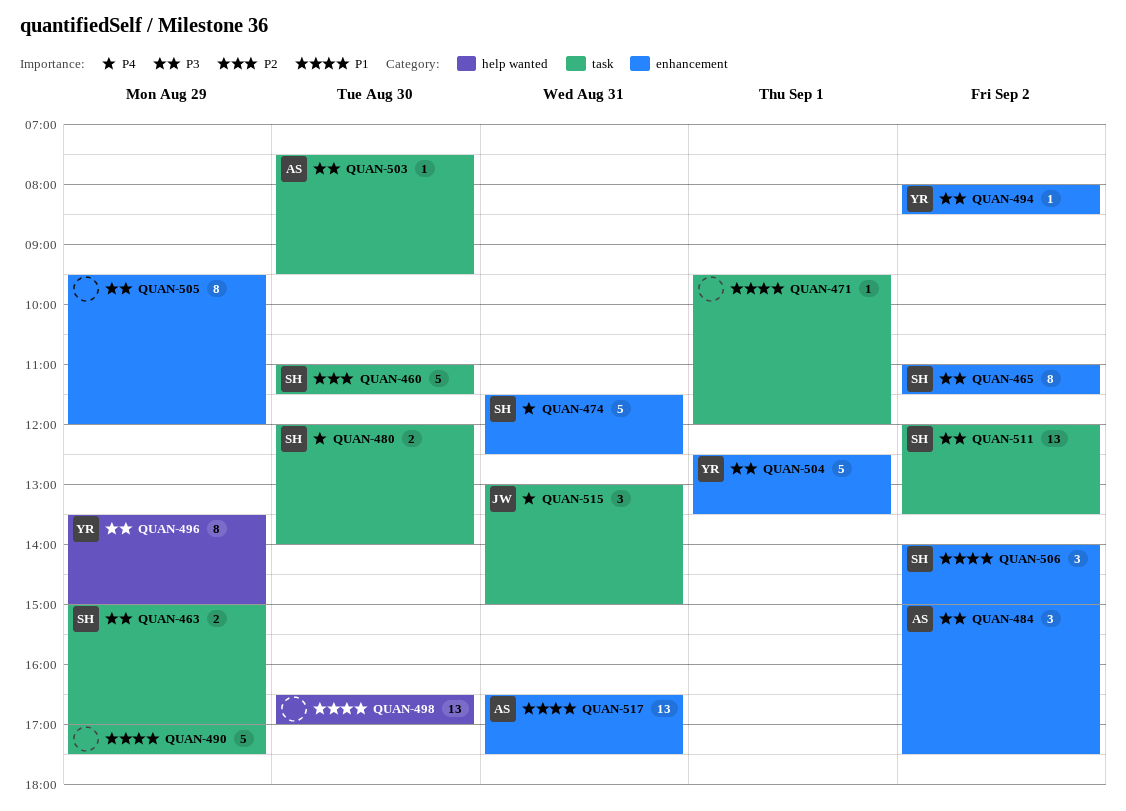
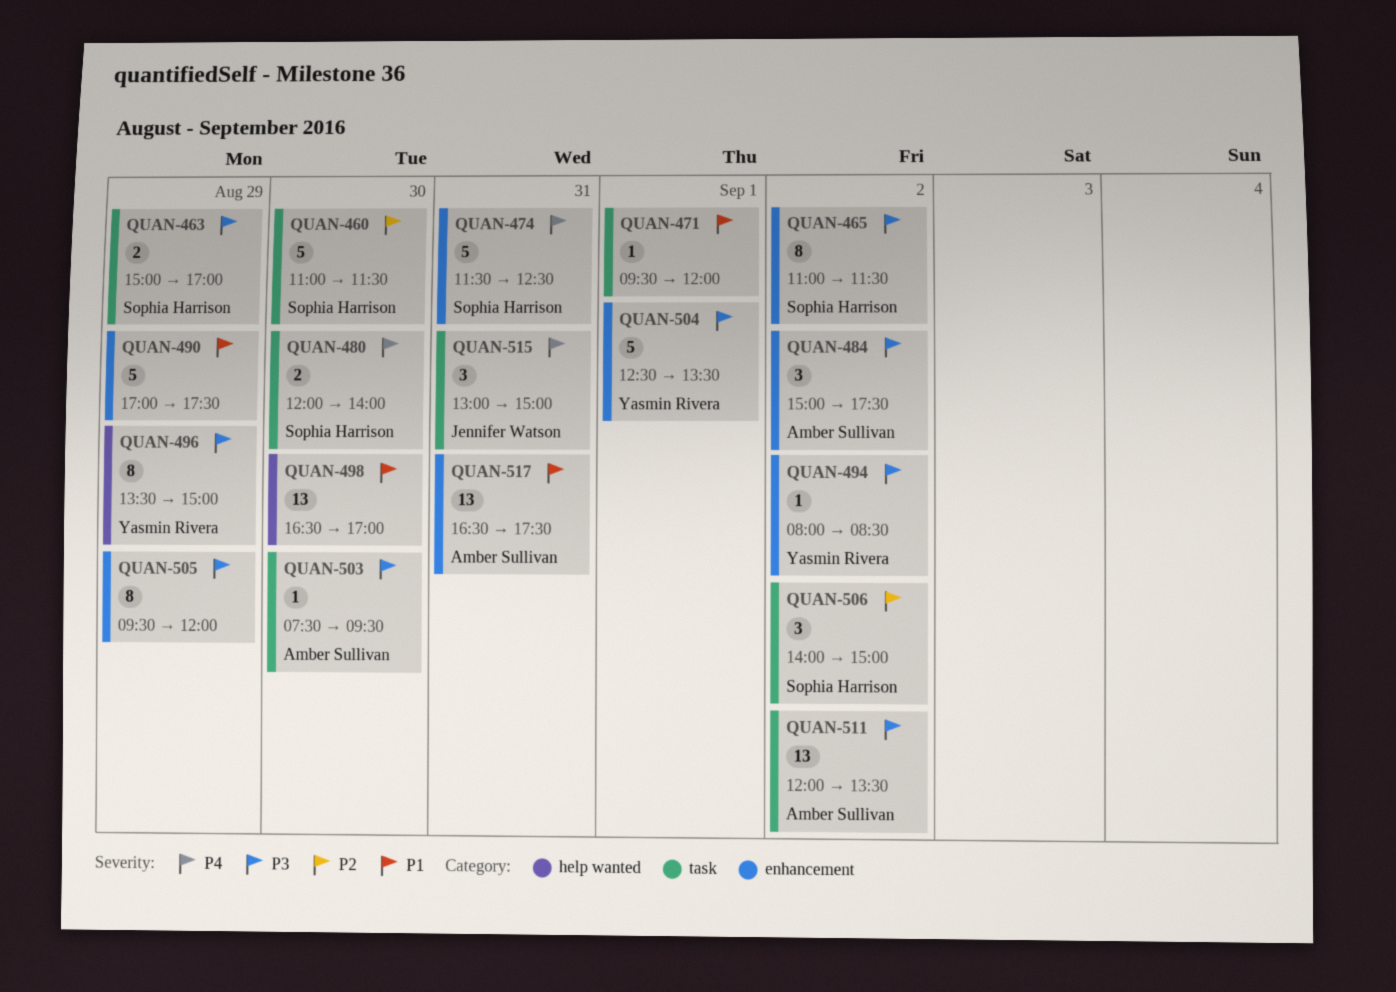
QUAN-490, label: task -> enhancement
QUAN-506, priority: P1 -> P2
QUAN-506, label: enhancement -> task
QUAN-511, owner: Sophia Harrison -> Amber Sullivan

